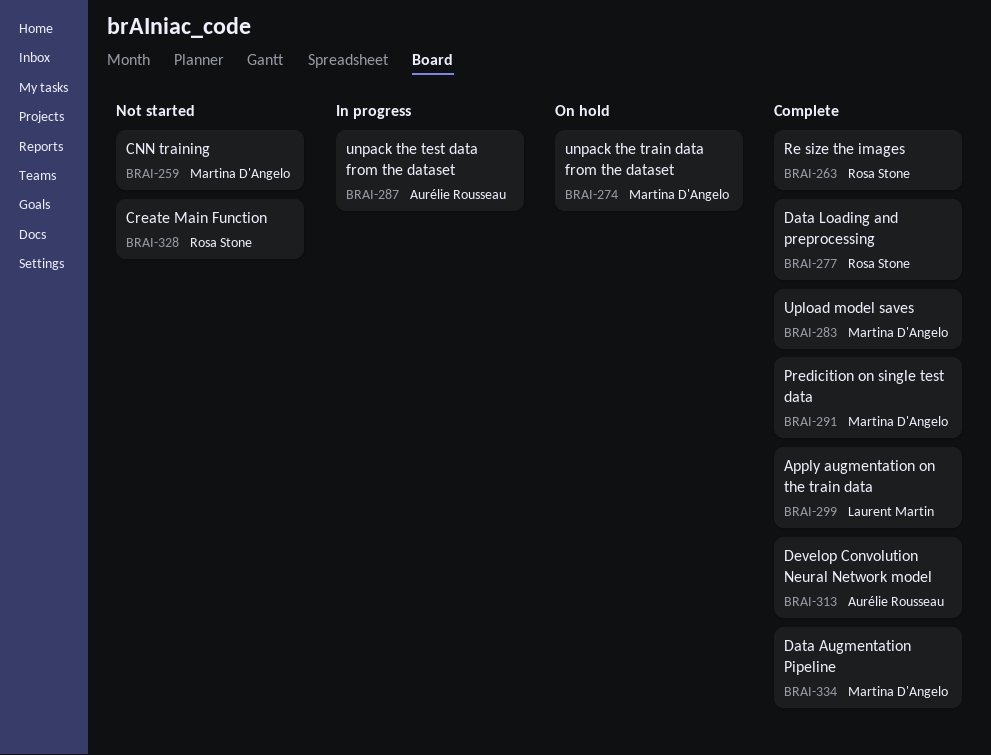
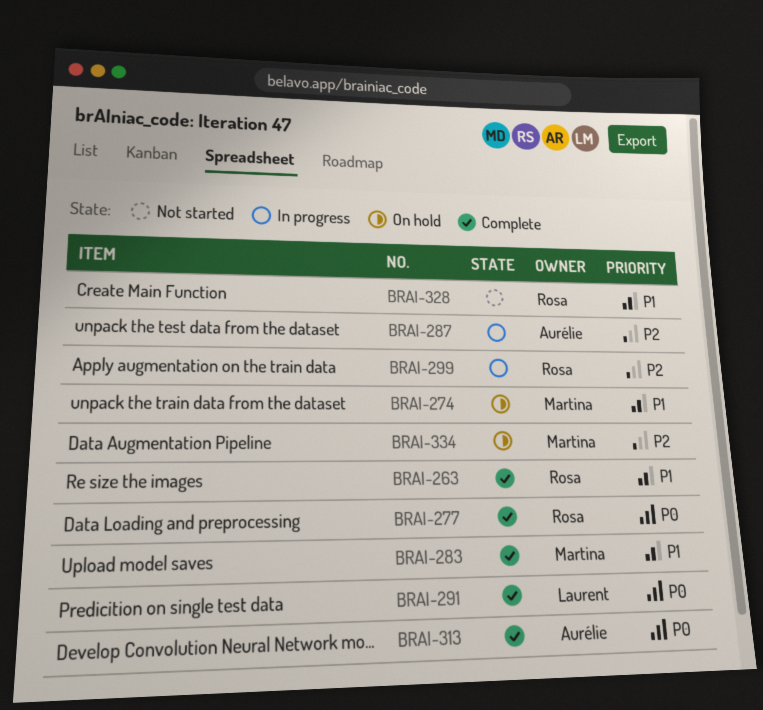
BRAI-259: present -> none
BRAI-291, owner: Martina D'Angelo -> Laurent Martin
BRAI-299, status: Complete -> In progress
BRAI-299, owner: Laurent Martin -> Rosa Stone
BRAI-334, status: Complete -> On hold

